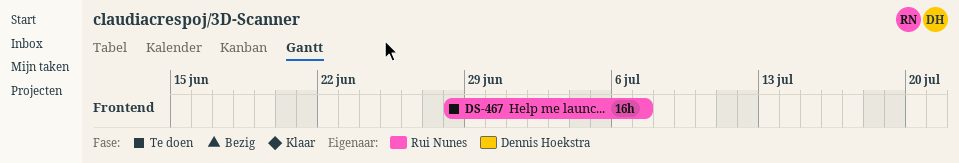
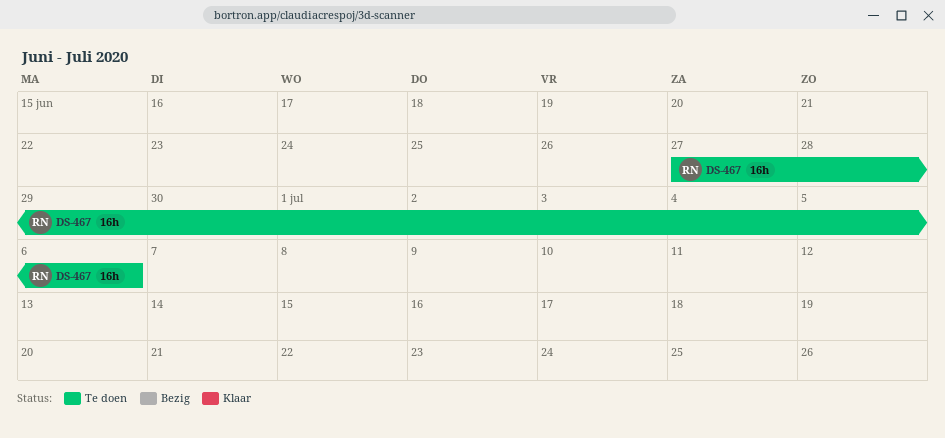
DS-467, start: Jun 28 -> Jun 27
DS-467, due: Jul 7 -> Jul 6

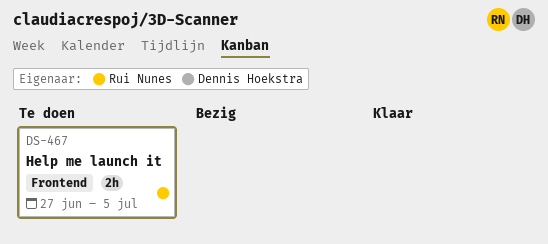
DS-467, estimate: 16h -> 2h
DS-467, due: Jul 6 -> Jul 5

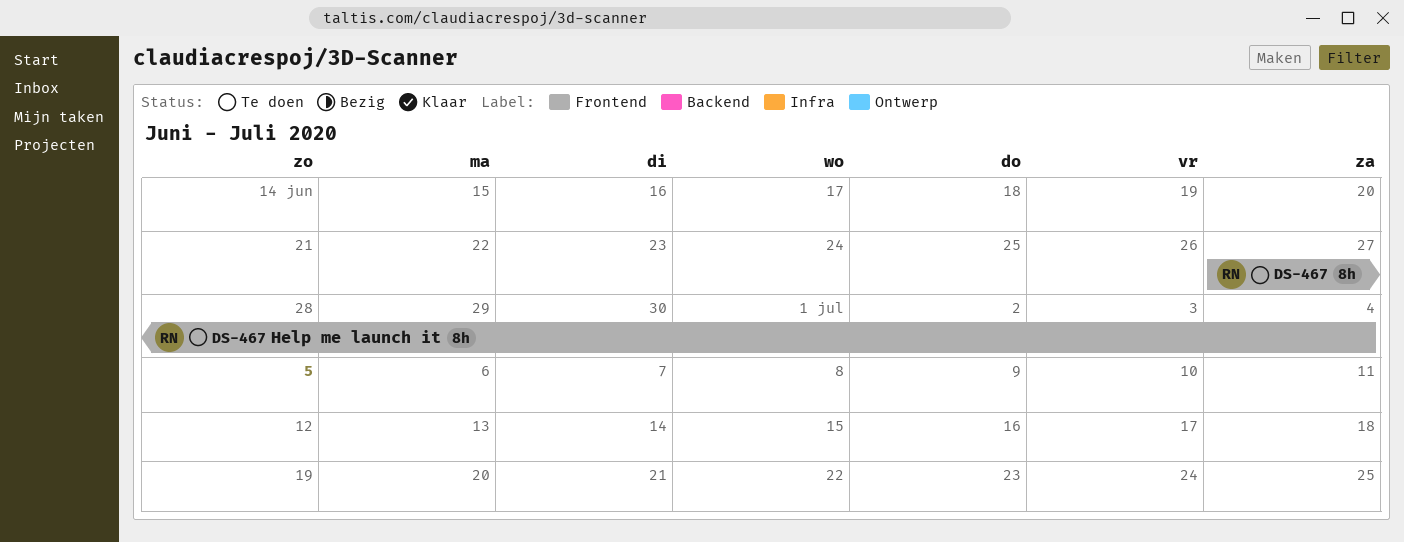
DS-467, estimate: 2h -> 8h
DS-467, due: Jul 5 -> Jul 4

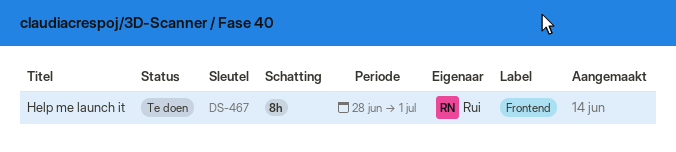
DS-467, start: Jun 27 -> Jun 28
DS-467, due: Jul 4 -> Jul 1

